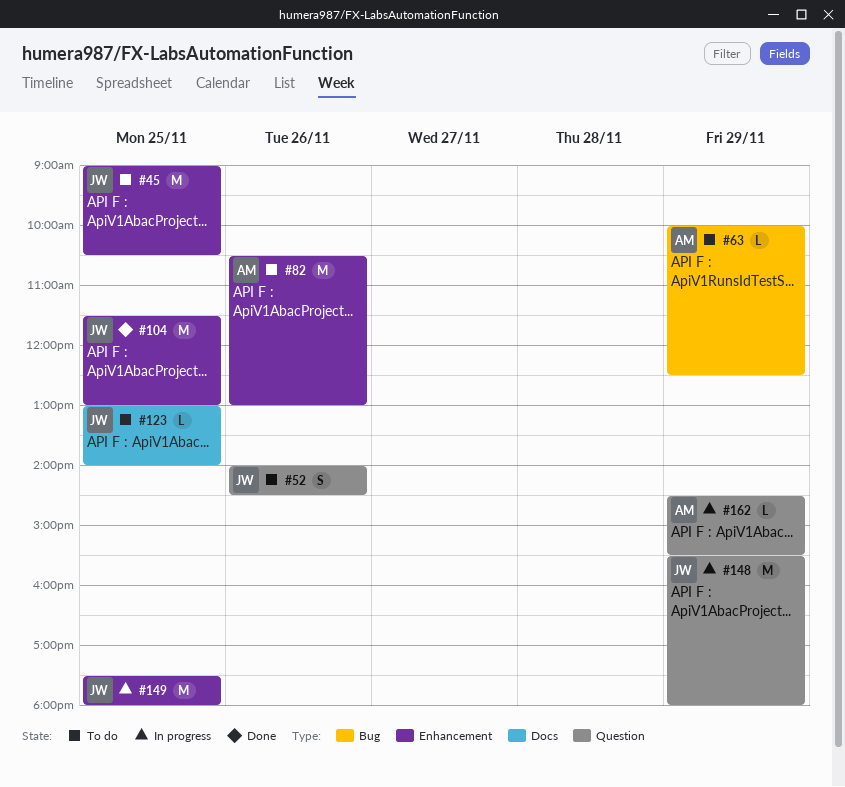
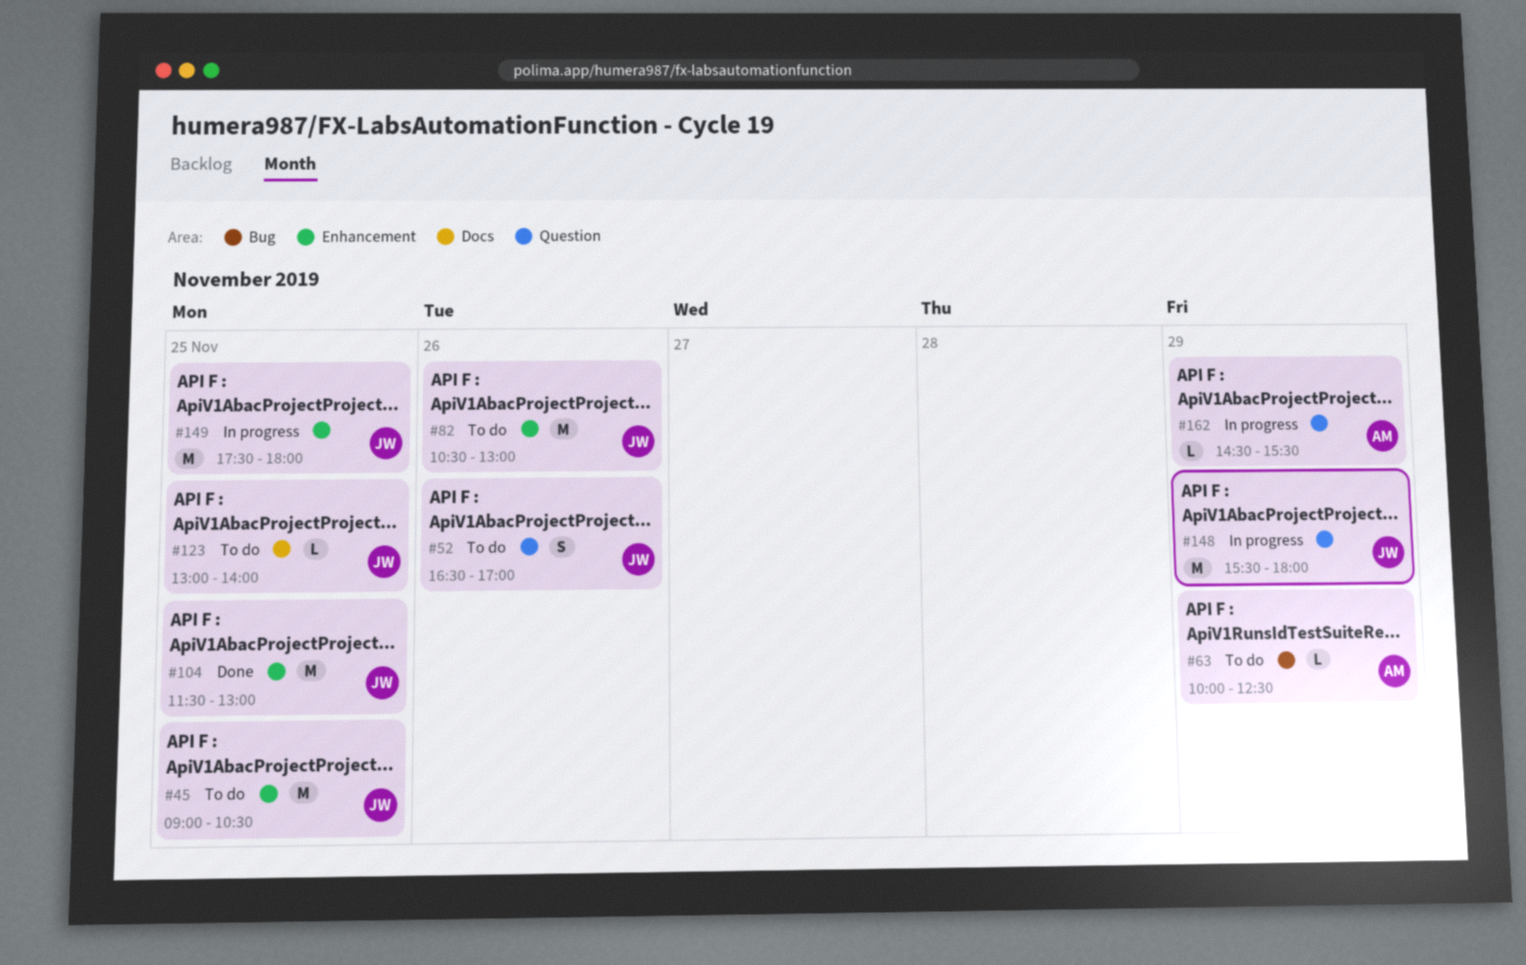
#52, begins: 14:00 -> 16:30
#52, ends: 14:30 -> 17:00
#82, owner: AM -> JW

